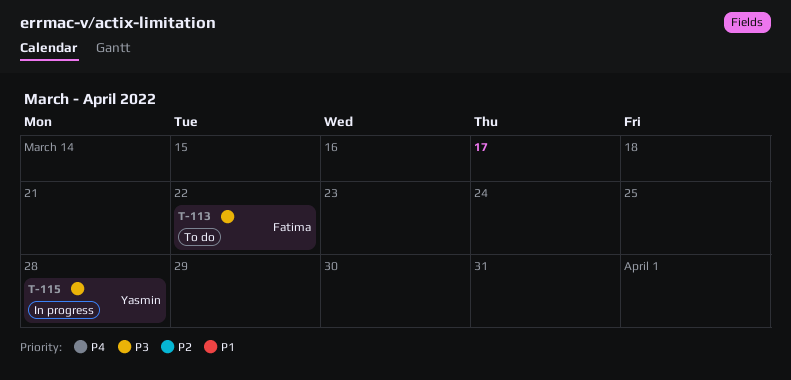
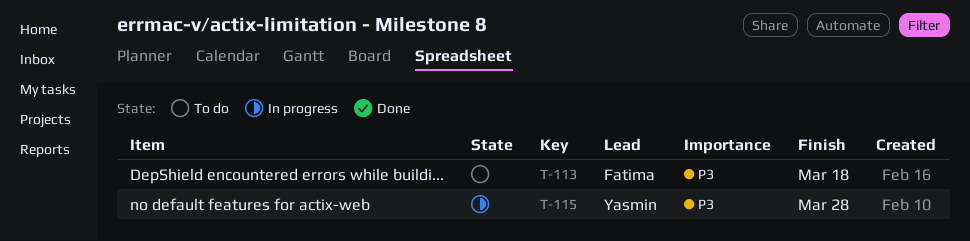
T-113, due: Mar 22 -> Mar 18

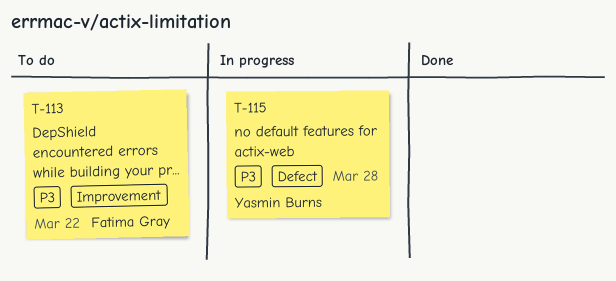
T-113, due: Mar 18 -> Mar 22

